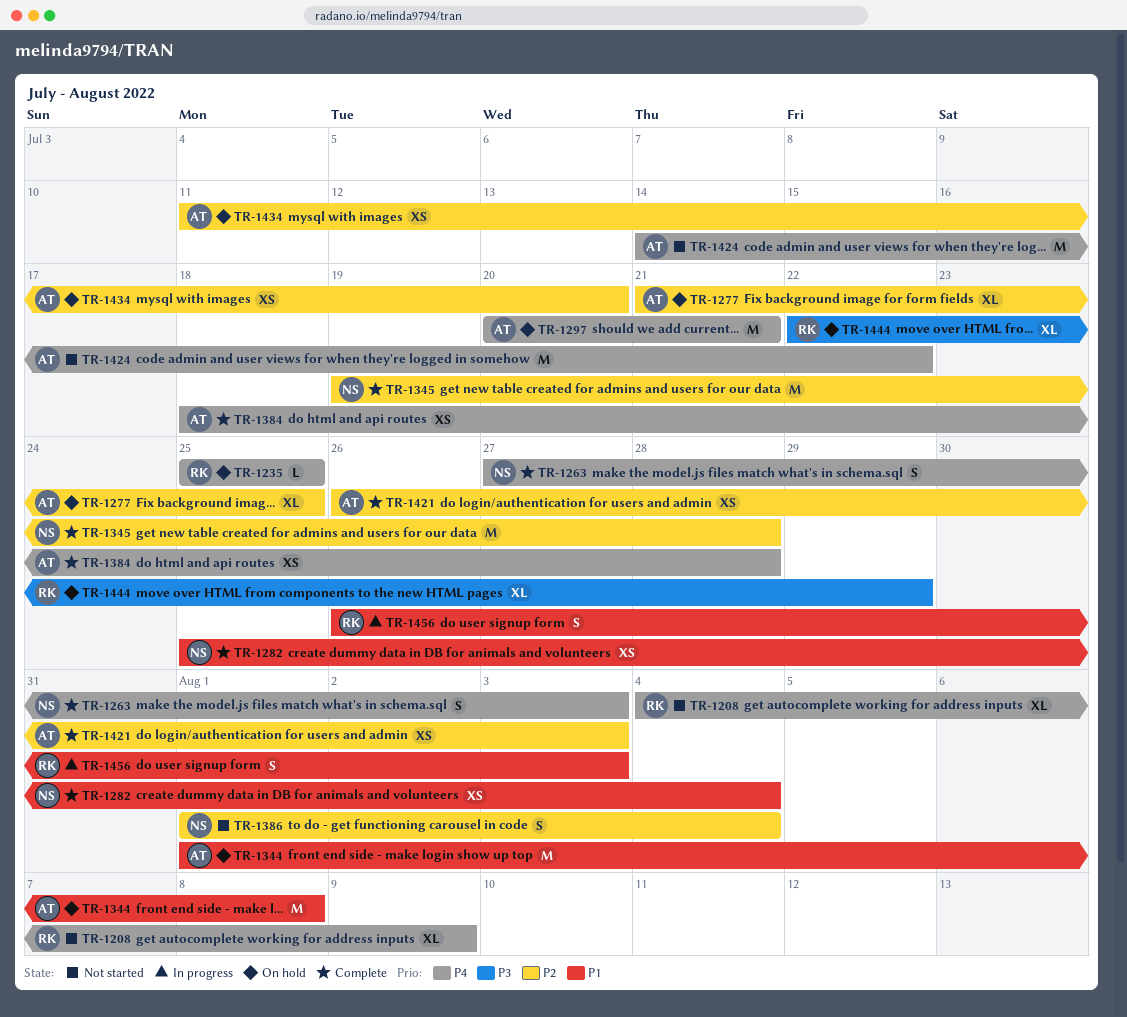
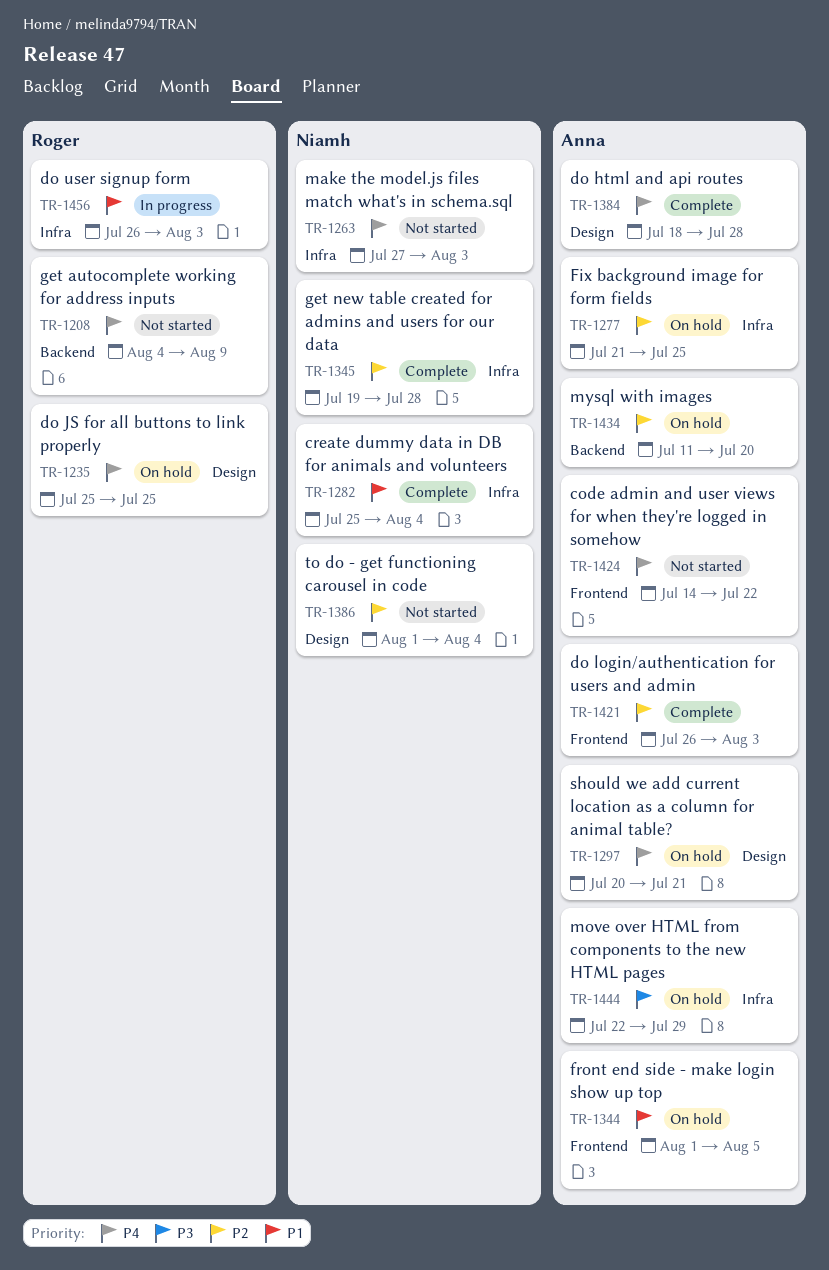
TR-1263, status: Complete -> Not started
TR-1344, due: Aug 8 -> Aug 5
TR-1444, owner: Roger -> Anna

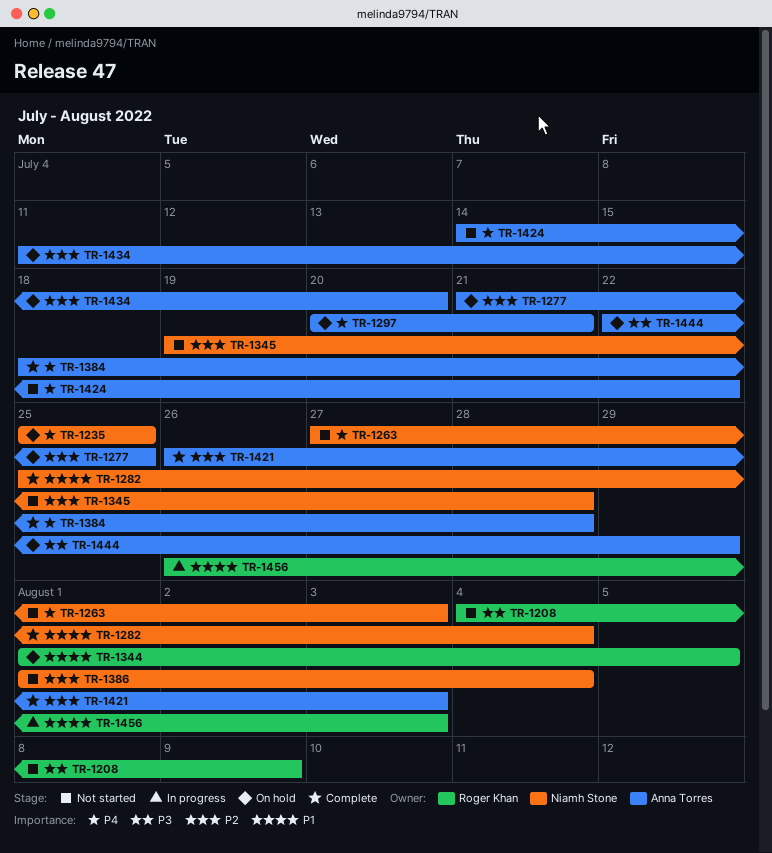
TR-1208, priority: P4 -> P3
TR-1235, owner: Roger Khan -> Niamh Stone
TR-1344, owner: Anna Torres -> Roger Khan
TR-1345, status: Complete -> Not started

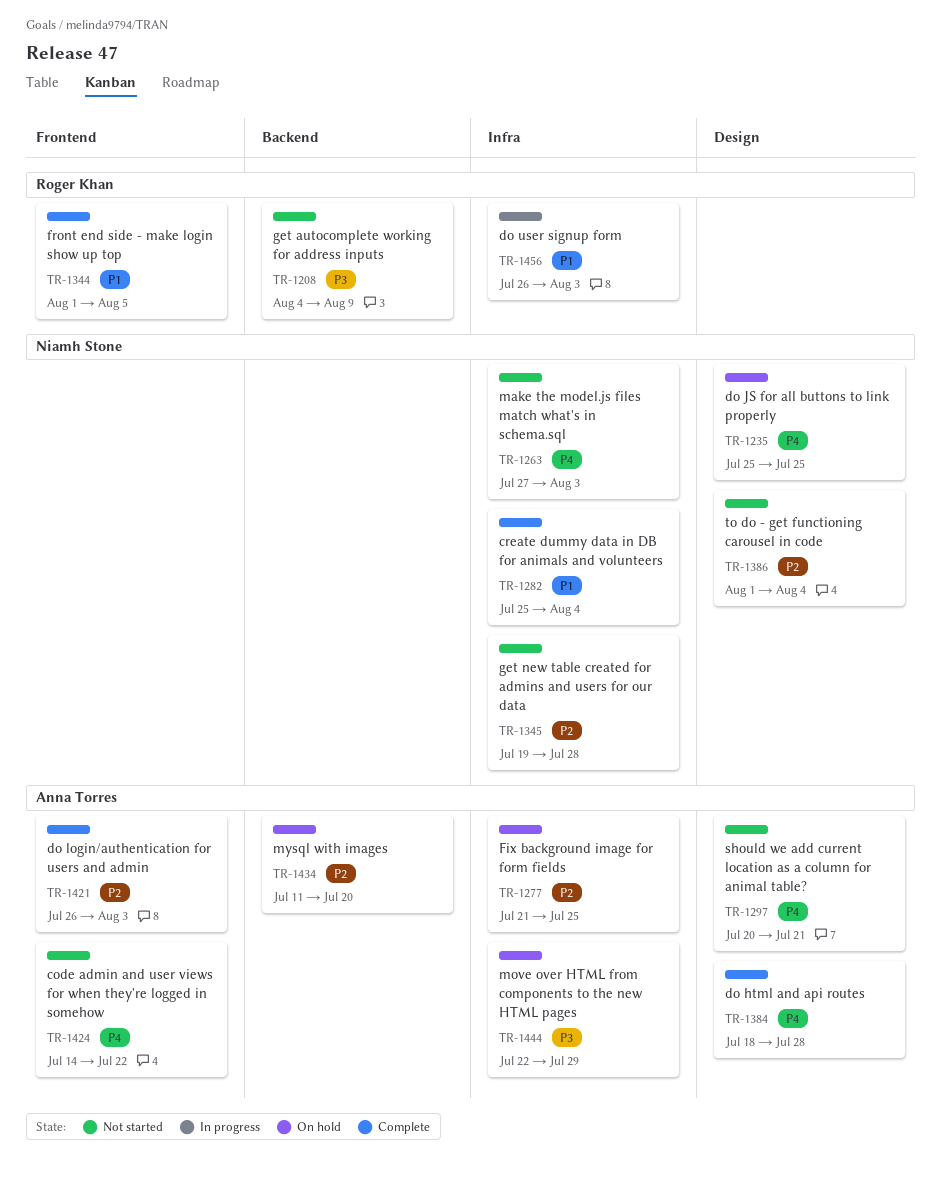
TR-1297, status: On hold -> Not started
TR-1344, status: On hold -> Complete

